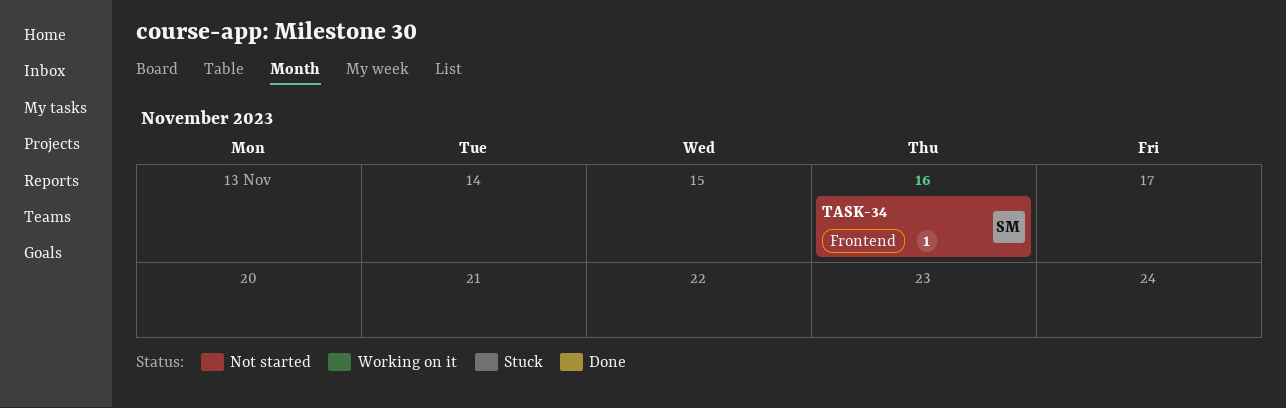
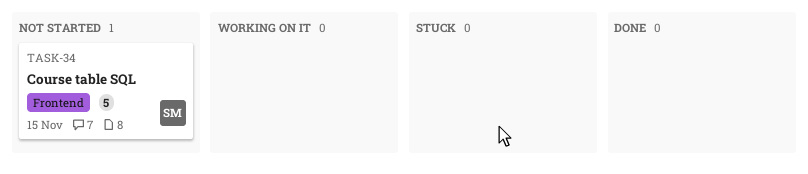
TASK-34, estimate: 1 -> 5
TASK-34, due: Nov 16 -> Nov 15

